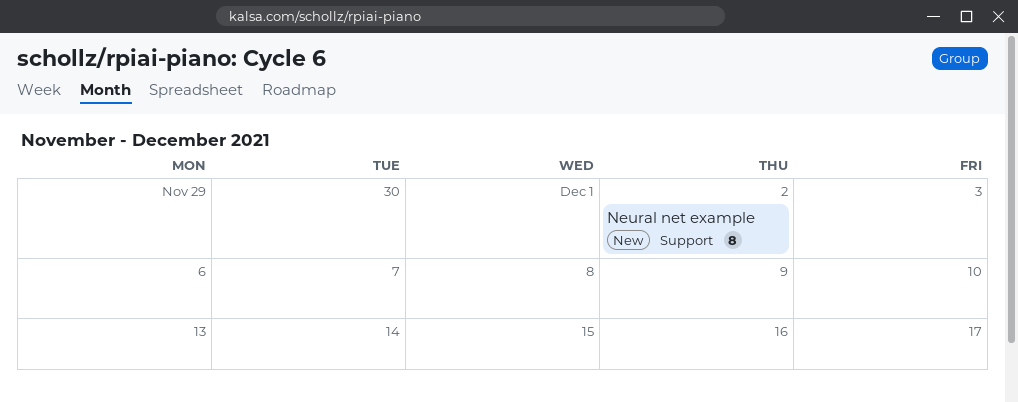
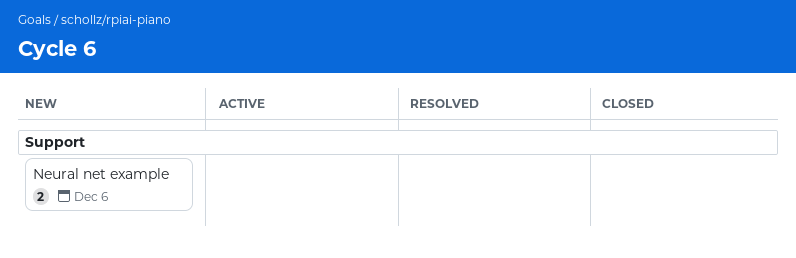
Neural net example, estimate: 8 -> 2
Neural net example, due: Dec 2 -> Dec 6

